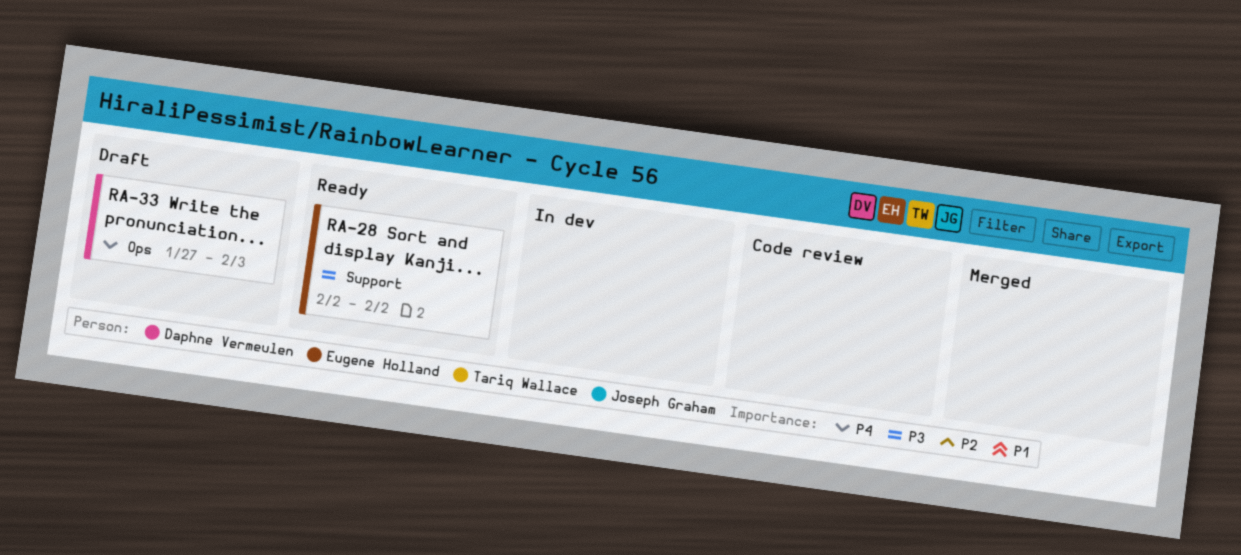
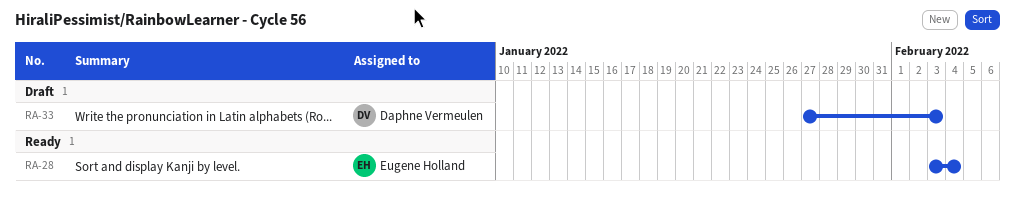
RA-28, start: Feb 2 -> Feb 3
RA-28, due: Feb 2 -> Feb 4

